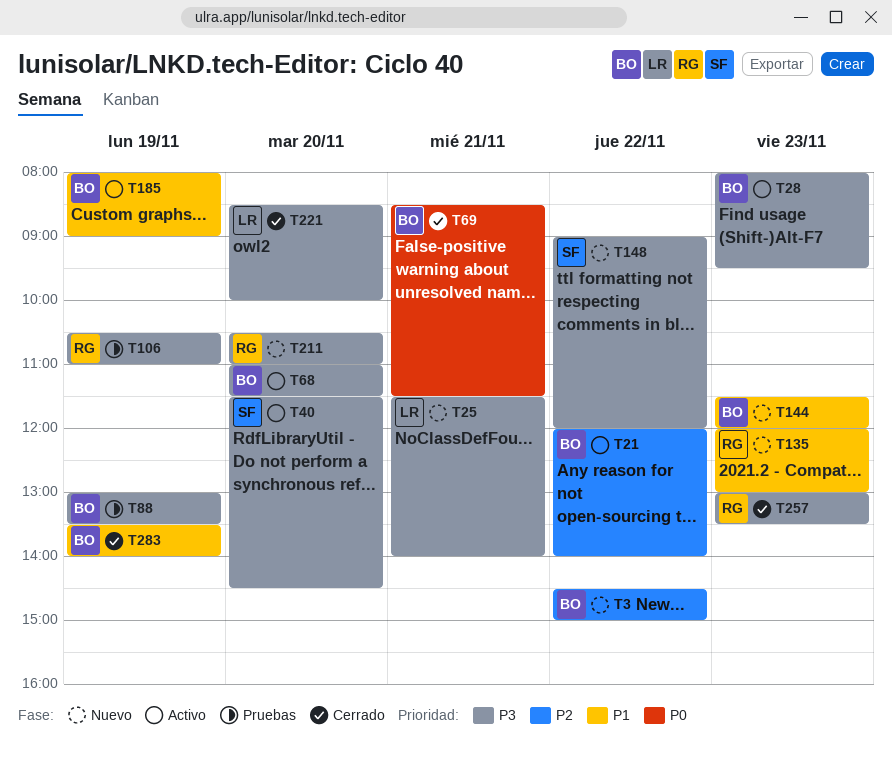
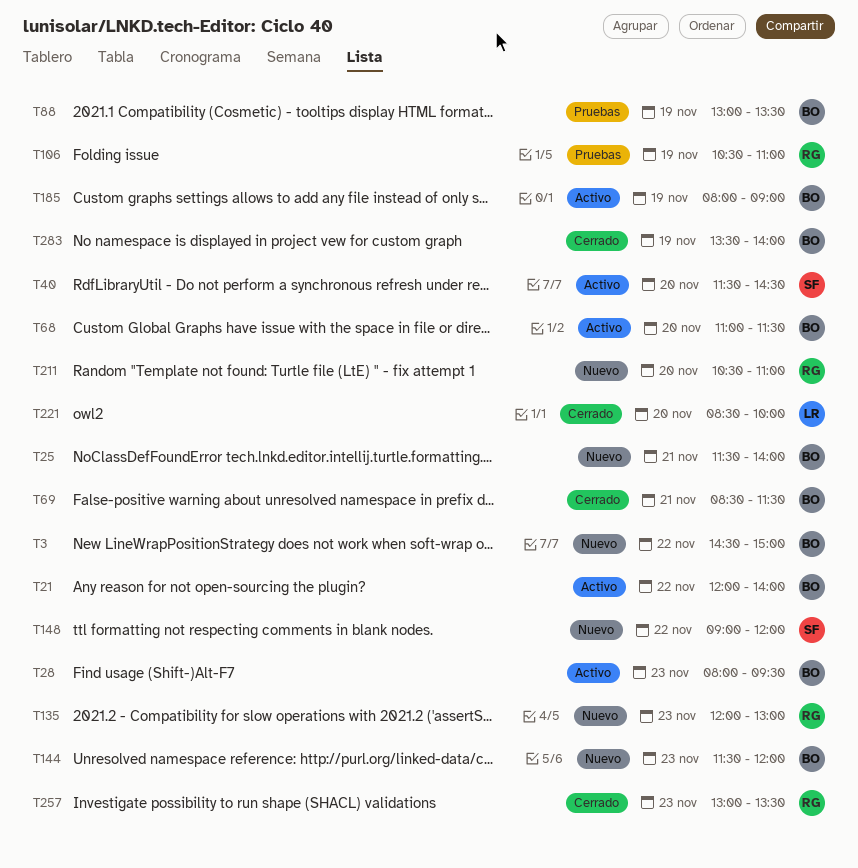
T25, owner: LR -> BO

